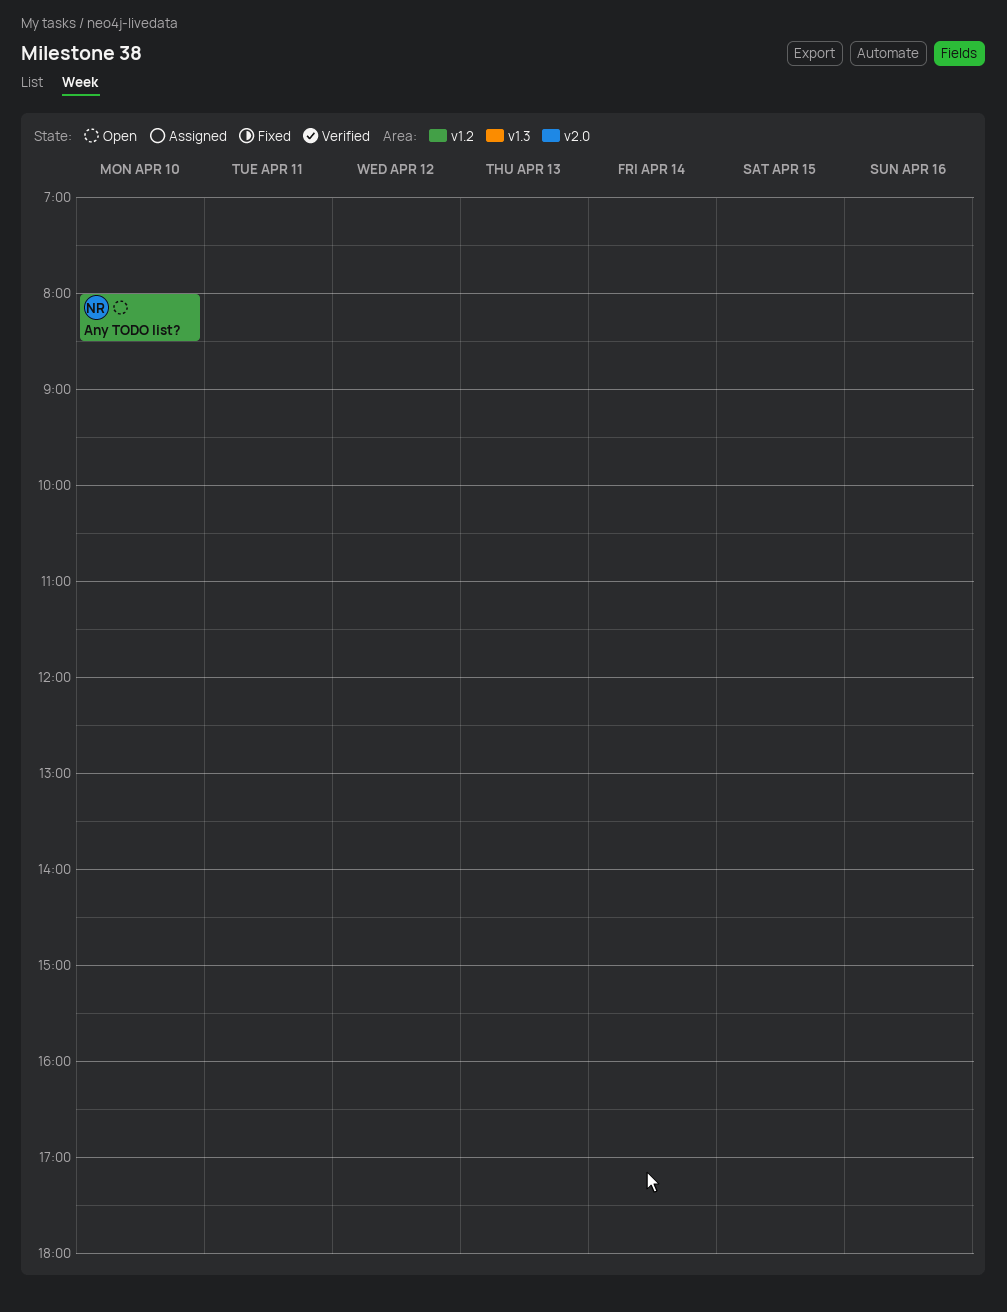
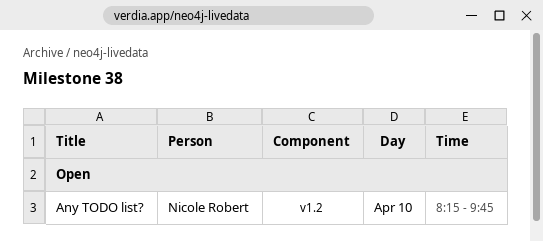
Any TODO list?, begins: 08:00 -> 08:15
Any TODO list?, ends: 08:30 -> 09:45

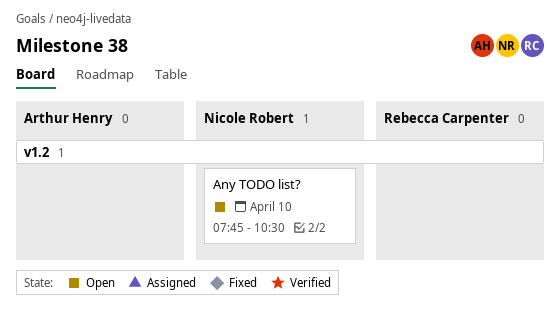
Any TODO list?, begins: 08:15 -> 07:45
Any TODO list?, ends: 09:45 -> 10:30

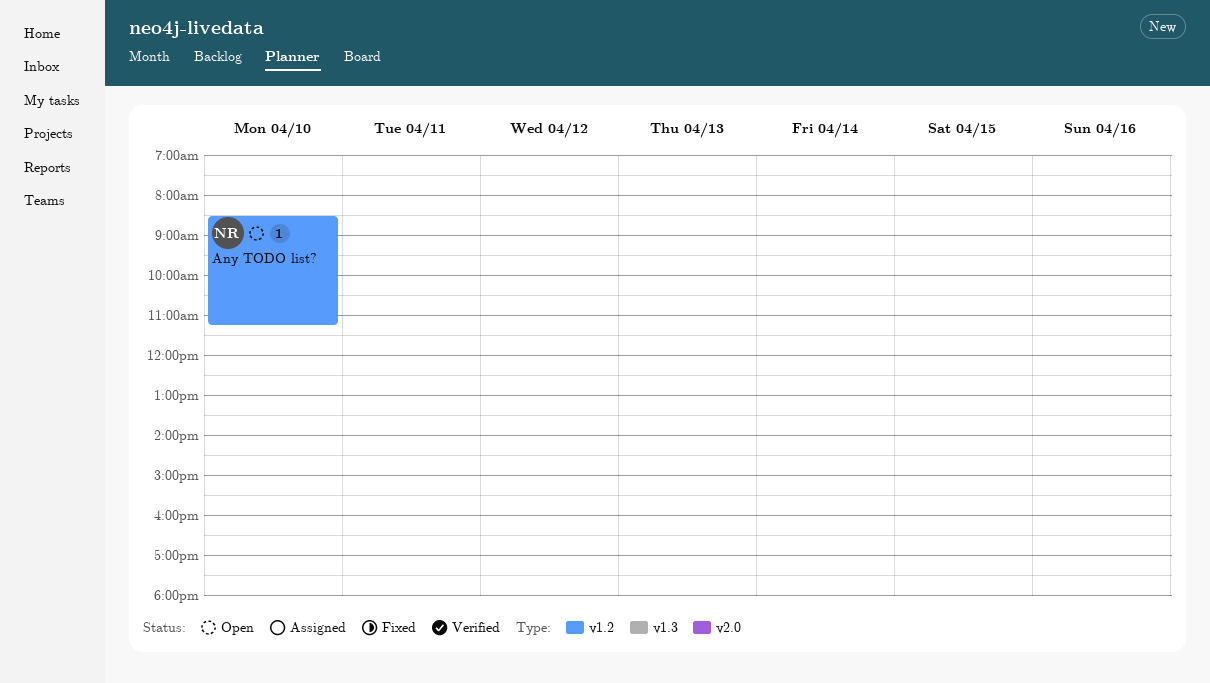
Any TODO list?, begins: 07:45 -> 08:30
Any TODO list?, ends: 10:30 -> 11:15

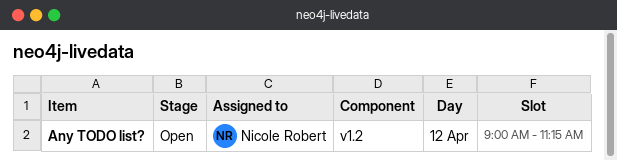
Any TODO list?, day: Apr 10 -> Apr 12
Any TODO list?, begins: 08:30 -> 09:00

